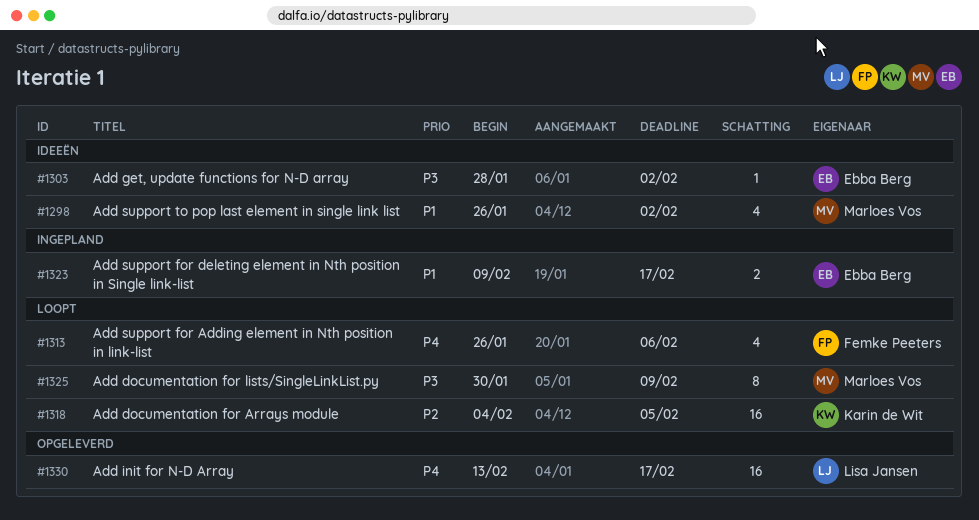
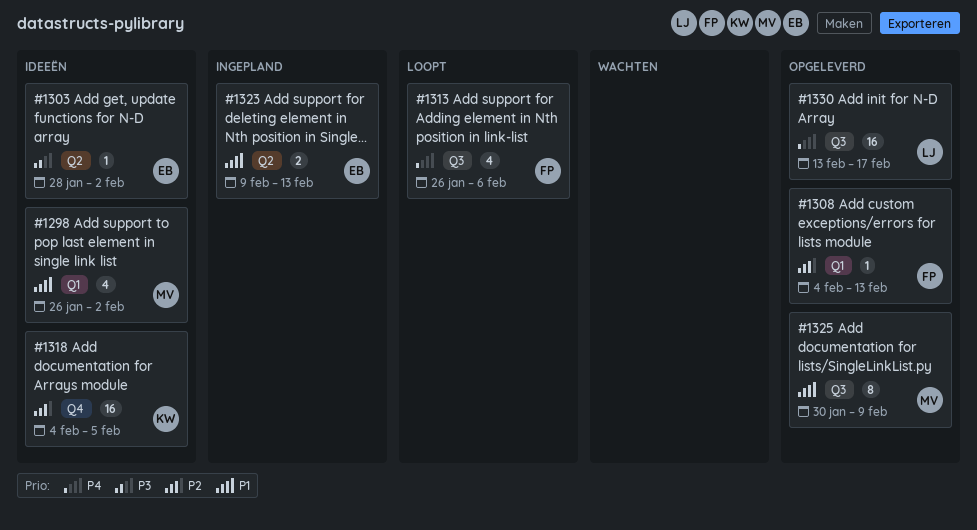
#1308: none -> present
#1318, status: Loopt -> Ideeën
#1323, due: Feb 17 -> Feb 13
#1325, status: Loopt -> Opgeleverd
#1325, priority: P3 -> P1

